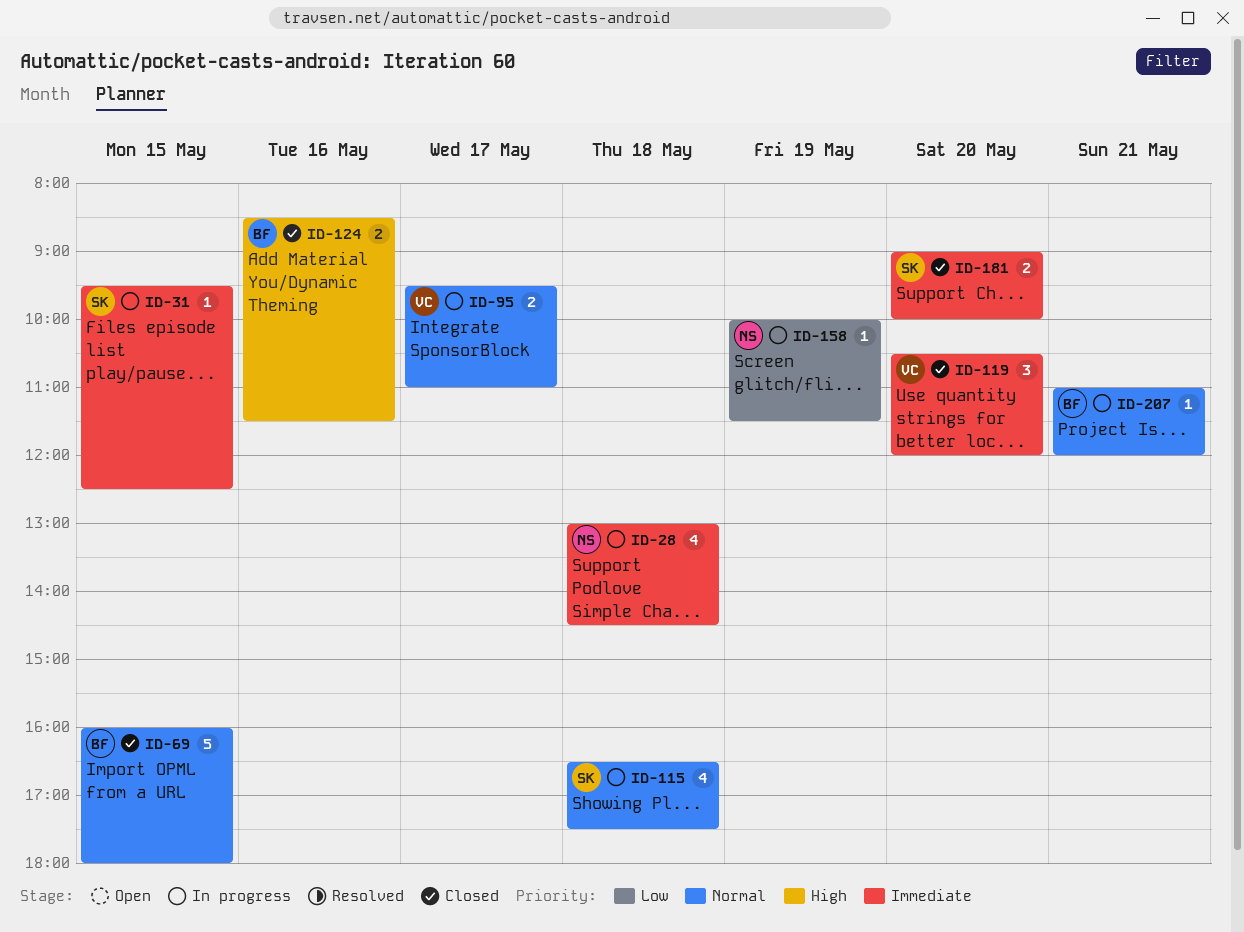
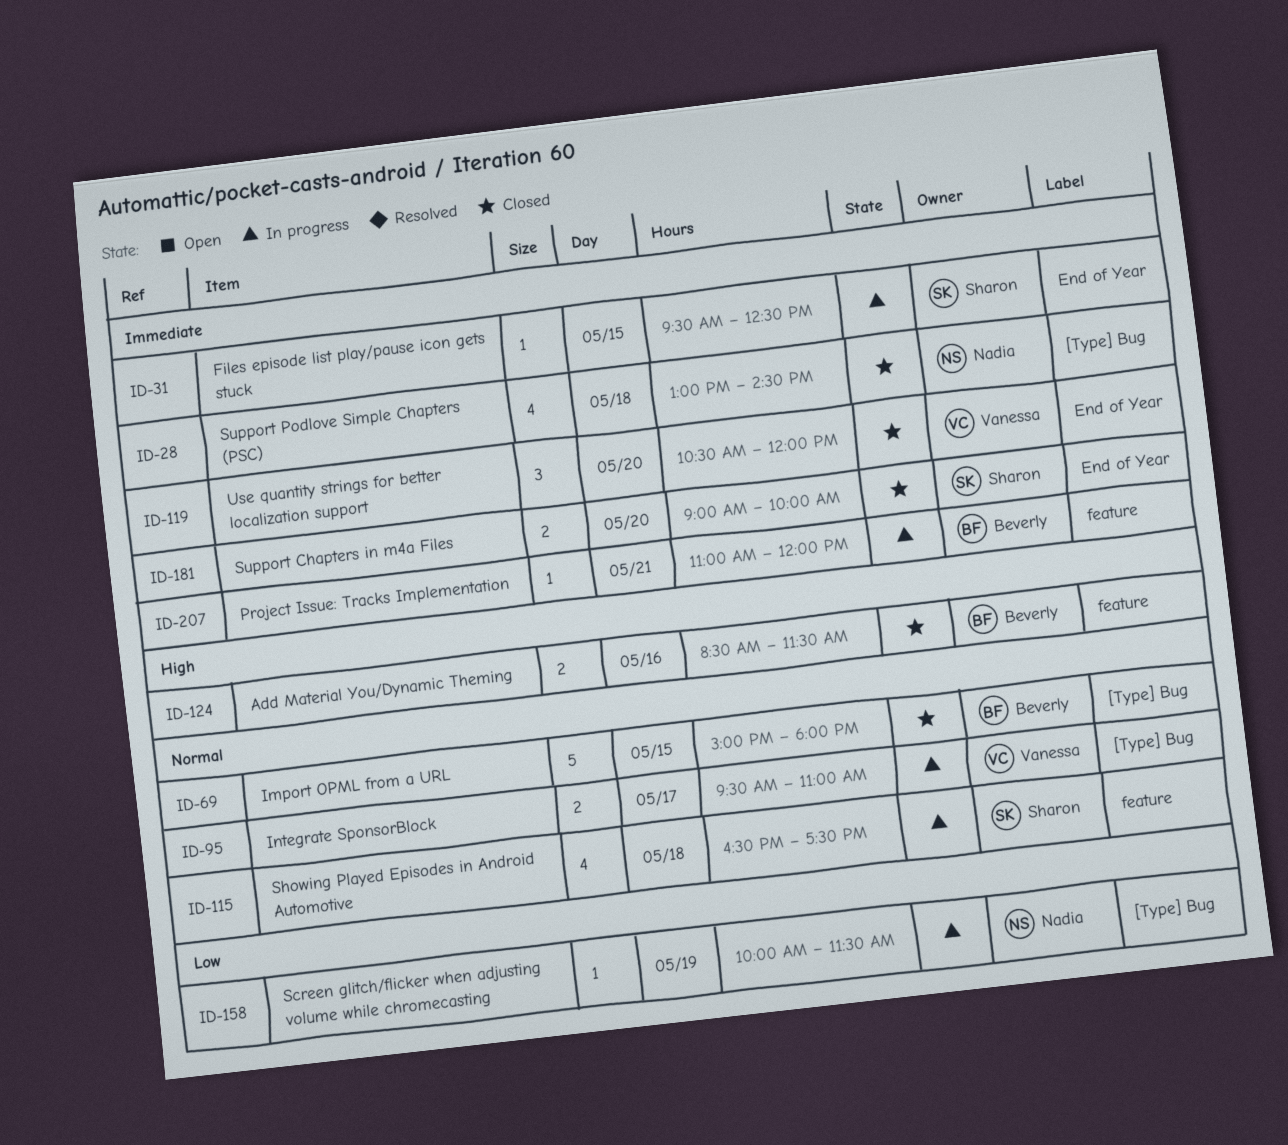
ID-28, status: In progress -> Closed
ID-69, begins: 16:00 -> 15:00
ID-207, priority: Normal -> Immediate

